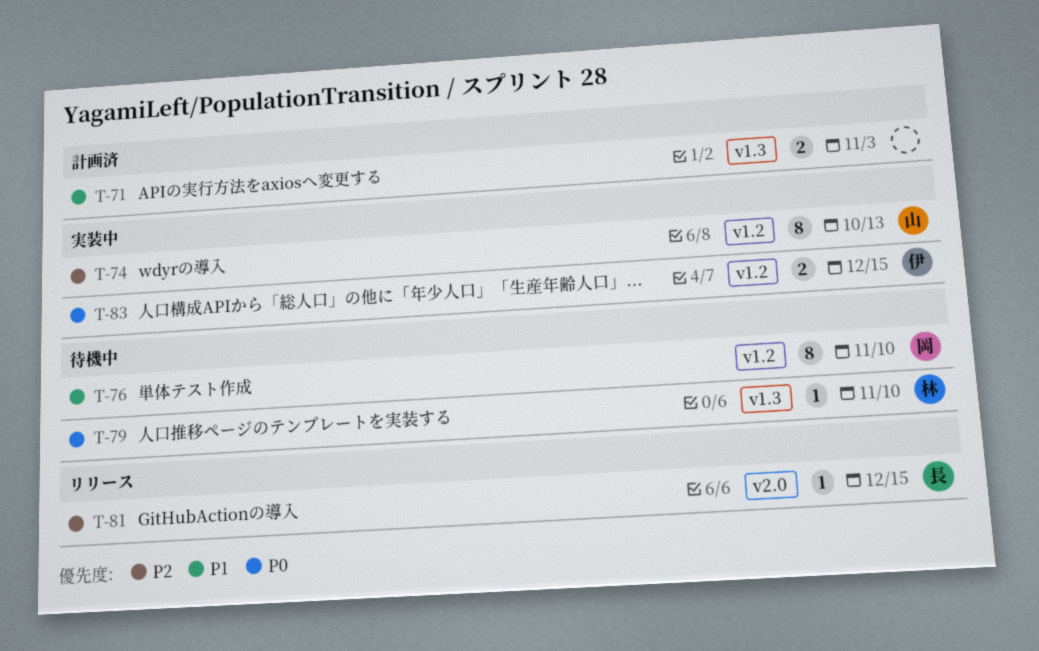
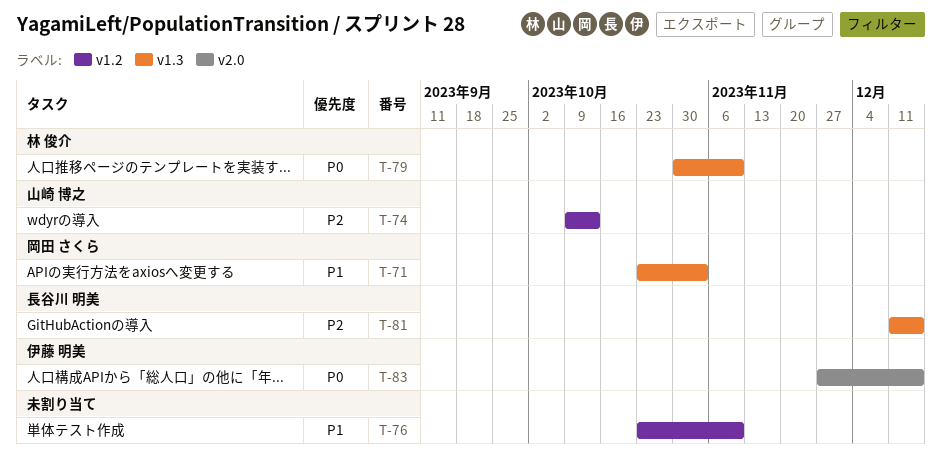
T-71, owner: none -> 岡田 さくら
T-76, owner: 岡田 さくら -> none
T-81, label: v2.0 -> v1.3
T-83, label: v1.2 -> v2.0

